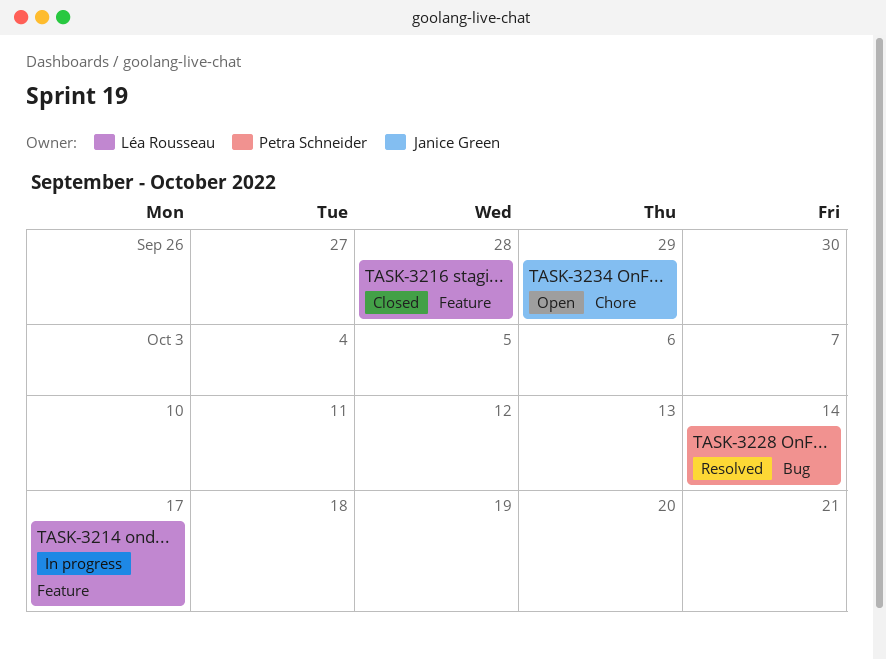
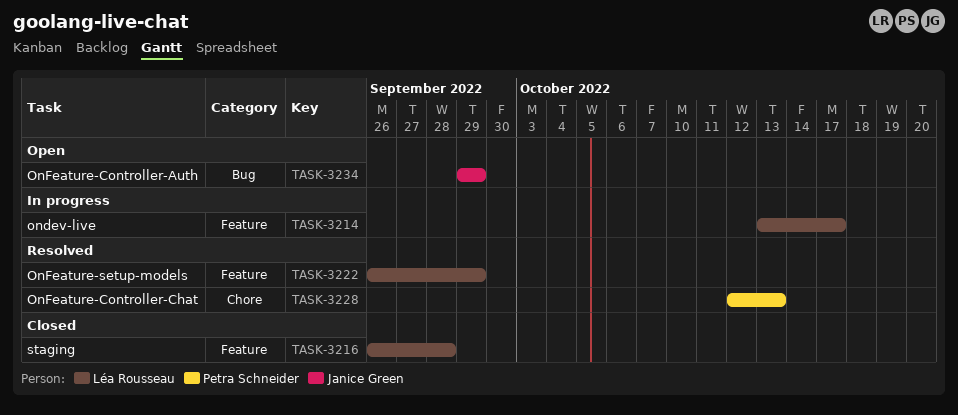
TASK-3222: none -> present
TASK-3228, label: Bug -> Chore
TASK-3228, due: Oct 14 -> Oct 13
TASK-3234, label: Chore -> Bug

